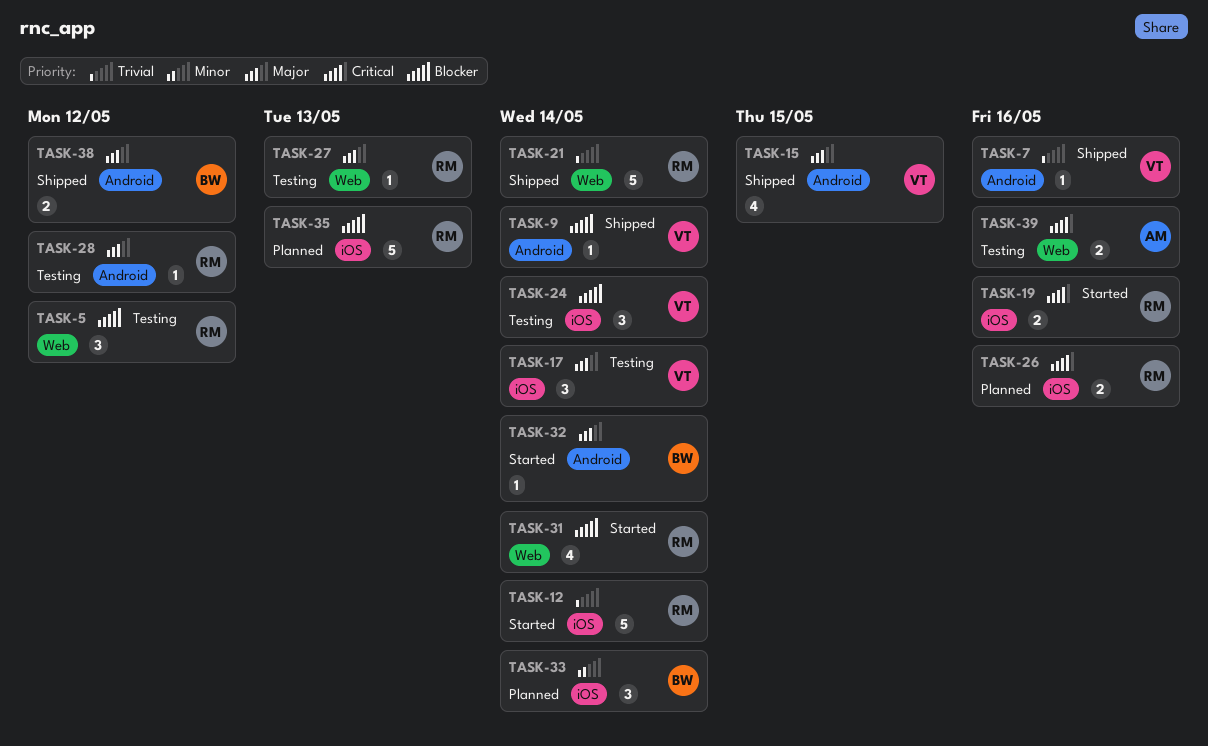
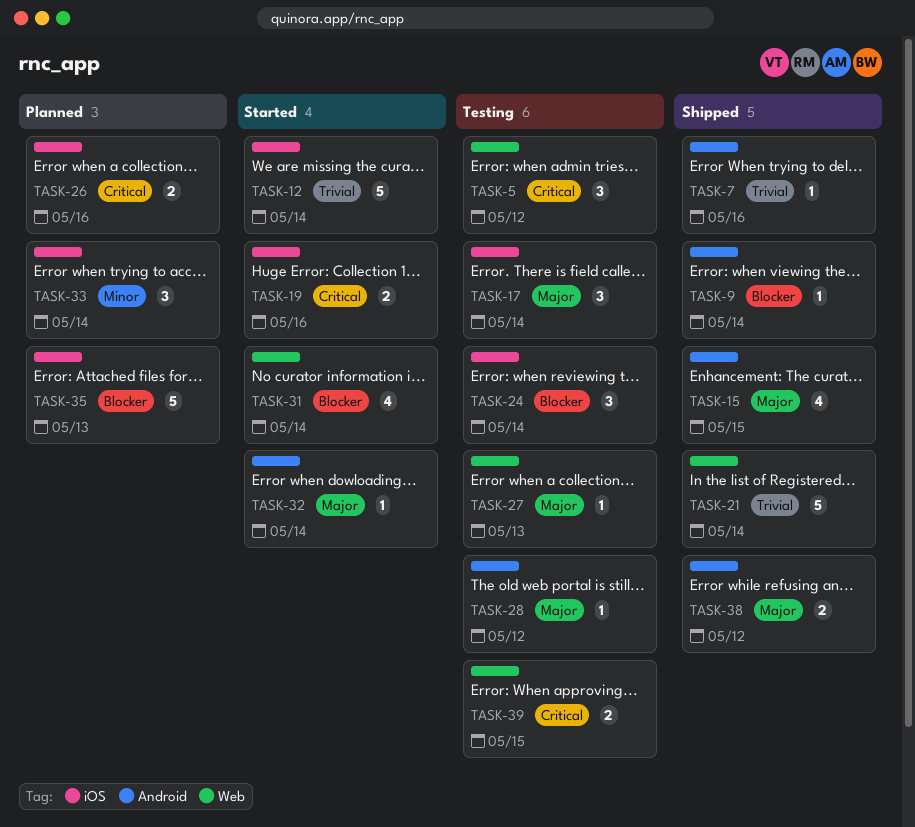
TASK-5, priority: Blocker -> Critical
TASK-39, due: May 16 -> May 15

